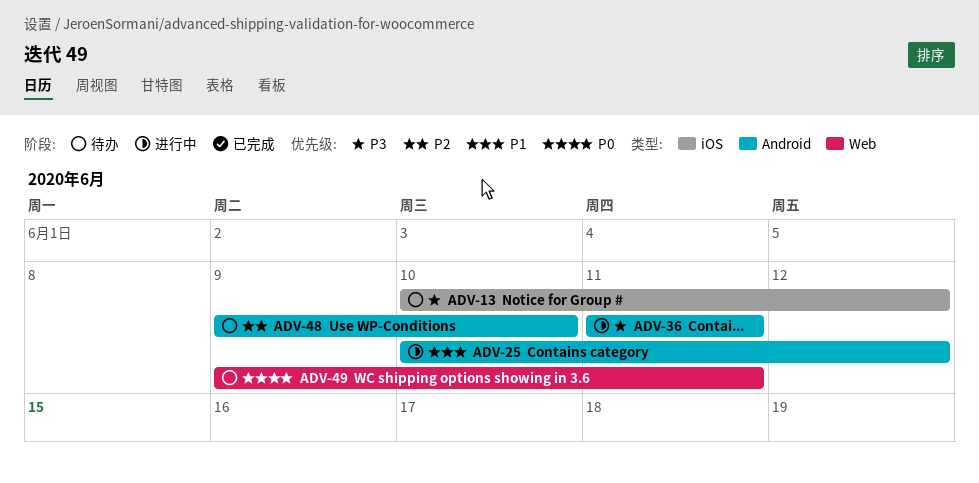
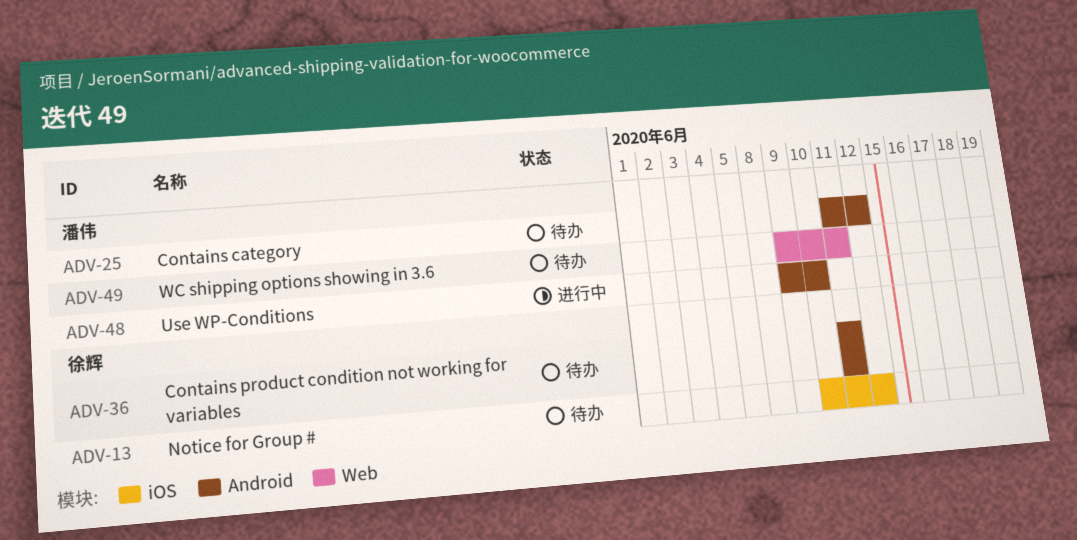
ADV-25, status: 进行中 -> 待办
ADV-25, start: Jun 10 -> Jun 11
ADV-36, status: 进行中 -> 待办
ADV-48, status: 待办 -> 进行中

